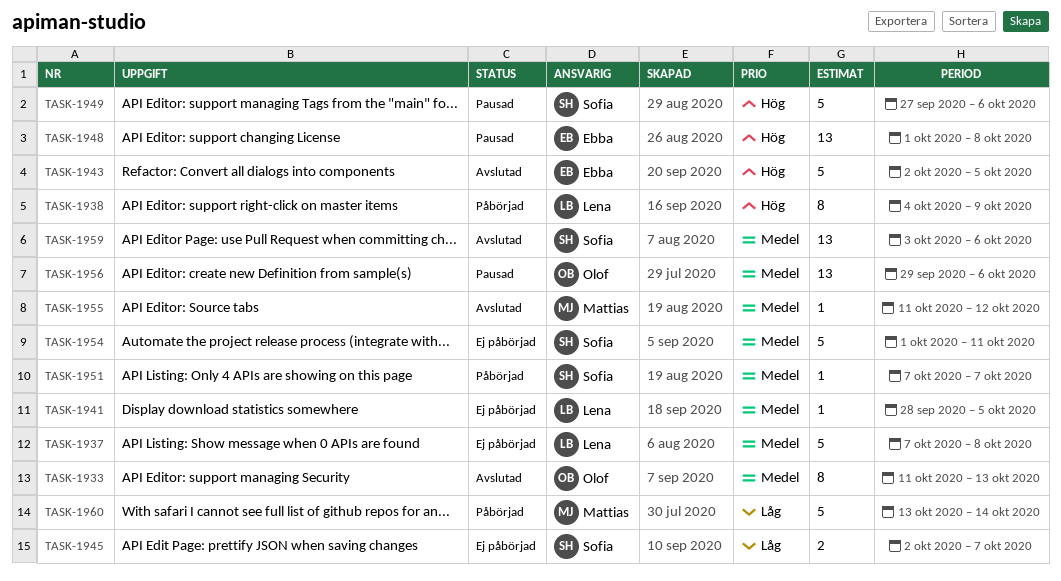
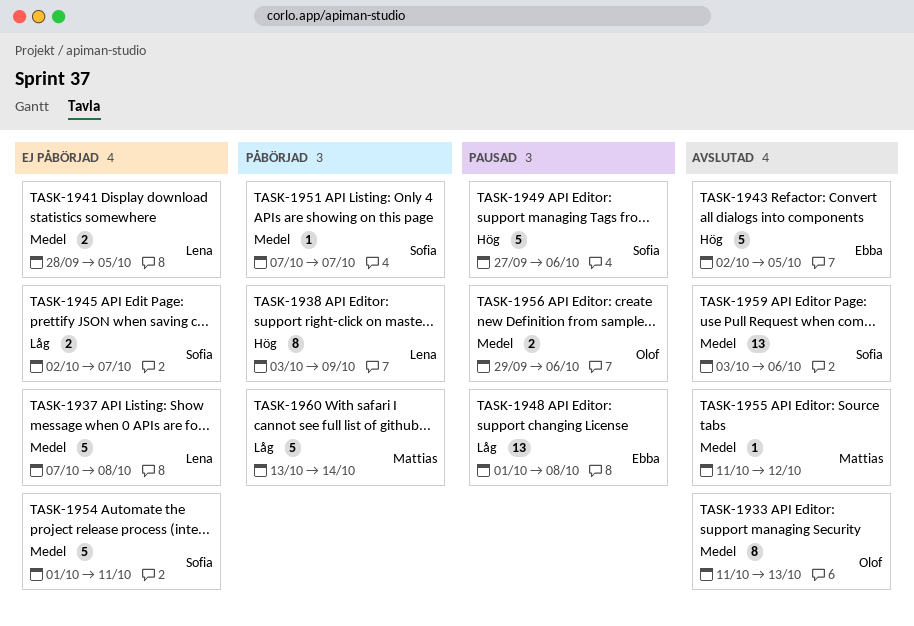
TASK-1938, start: Oct 4 -> Oct 3
TASK-1941, estimate: 1 -> 2
TASK-1948, priority: Hög -> Låg
TASK-1956, estimate: 13 -> 2

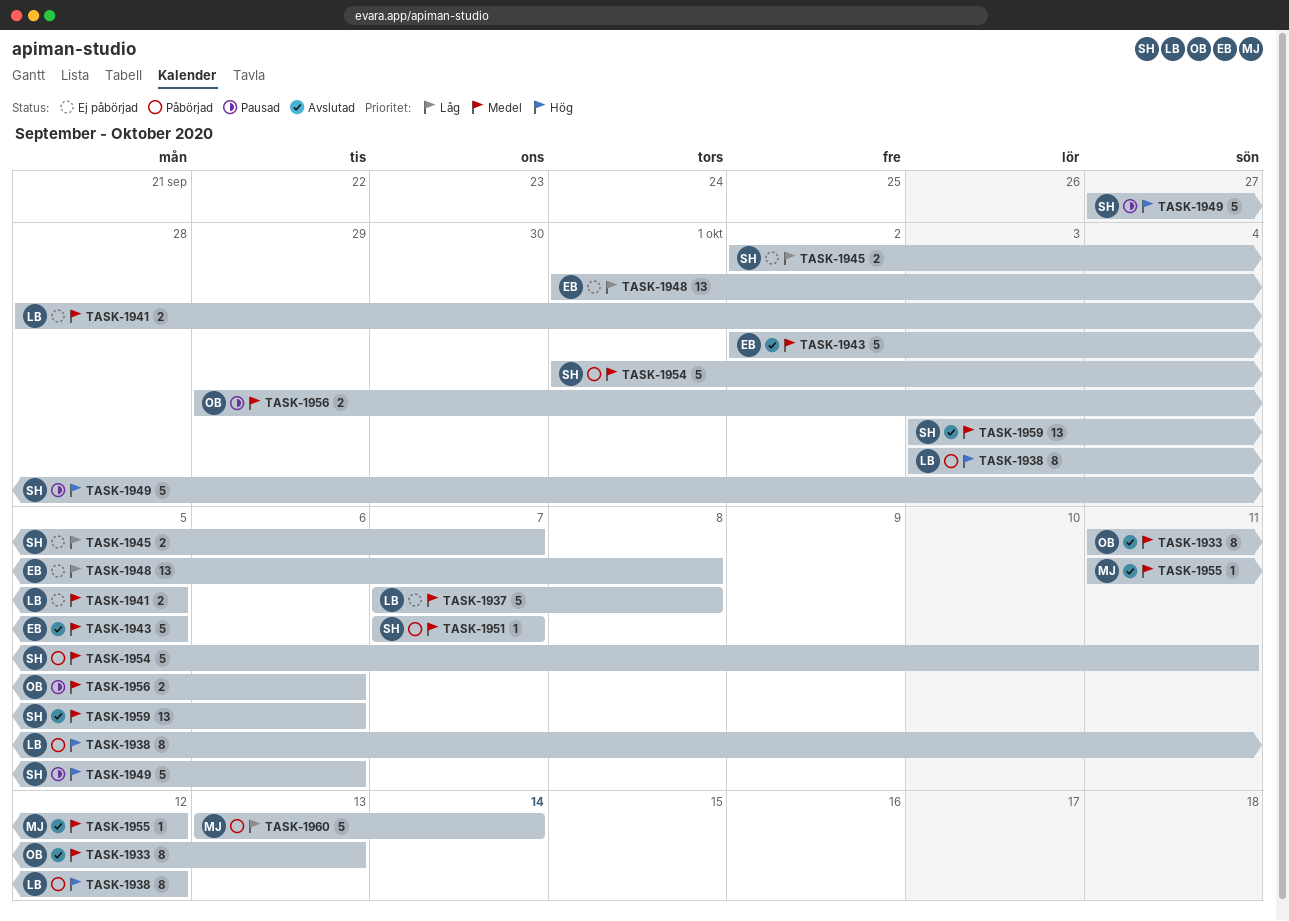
TASK-1938, due: Oct 9 -> Oct 12
TASK-1943, priority: Hög -> Medel
TASK-1948, status: Pausad -> Ej påbörjad
TASK-1954, status: Ej påbörjad -> Påbörjad

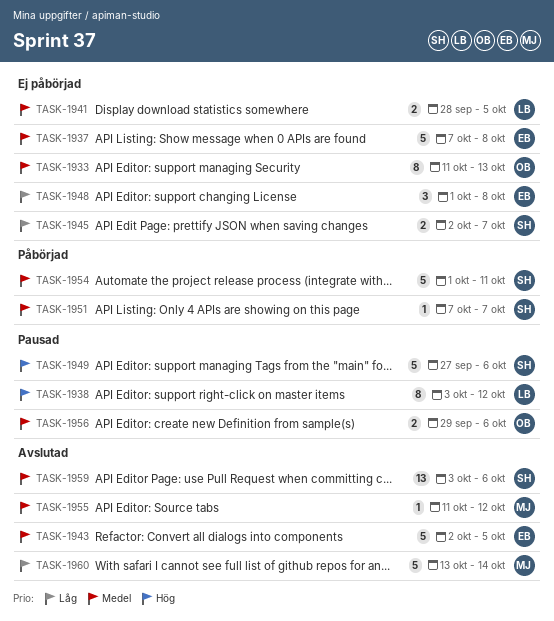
TASK-1933, status: Avslutad -> Ej påbörjad
TASK-1937, owner: LB -> EB
TASK-1938, status: Påbörjad -> Pausad
TASK-1948, estimate: 13 -> 3
TASK-1960, status: Påbörjad -> Avslutad

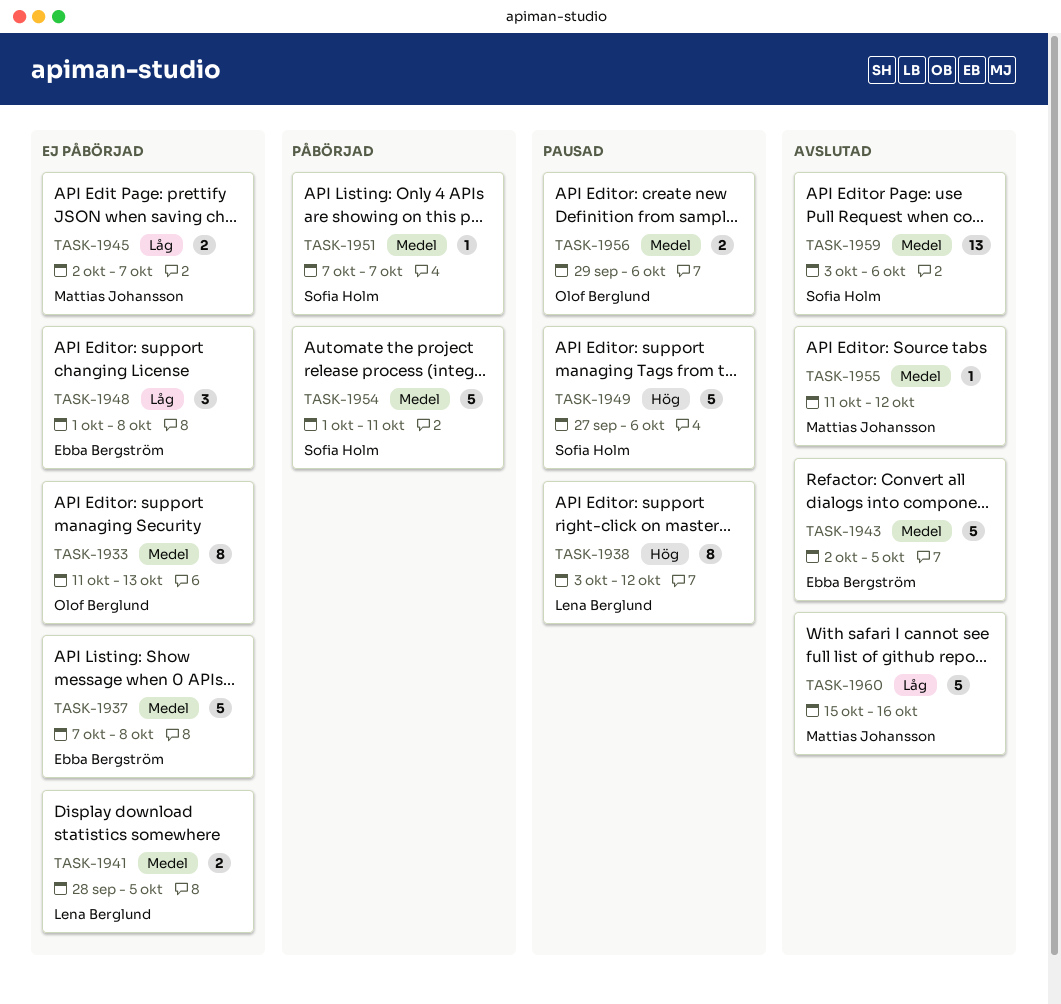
TASK-1945, owner: Sofia Holm -> Mattias Johansson
TASK-1960, start: Oct 13 -> Oct 15
TASK-1960, due: Oct 14 -> Oct 16

